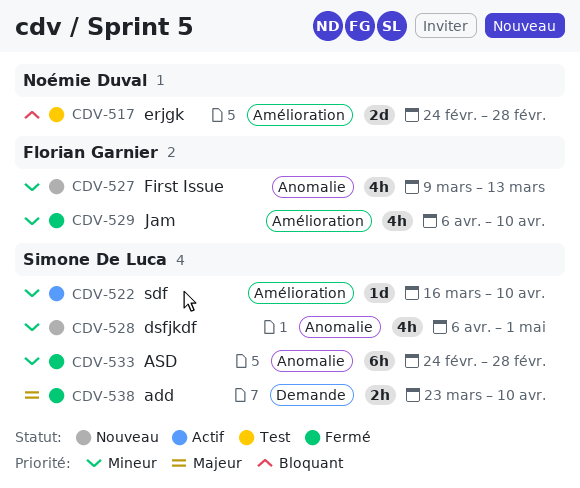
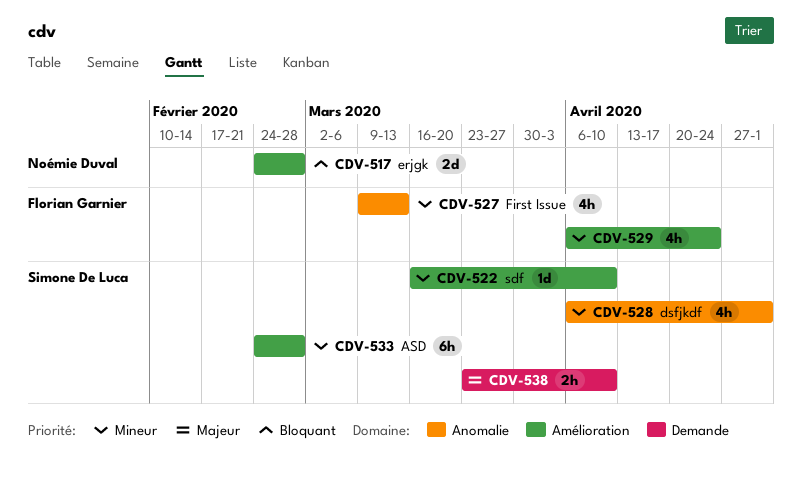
CDV-529, due: Apr 10 -> Apr 24
CDV-533, label: Anomalie -> Amélioration

